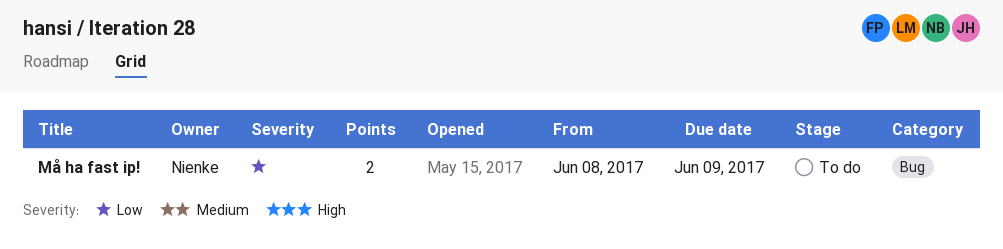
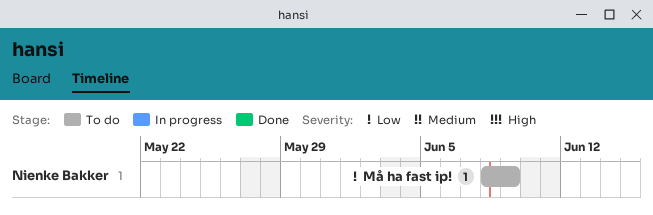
Må ha fast ip!, estimate: 2 -> 1

